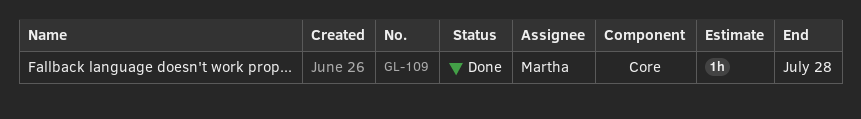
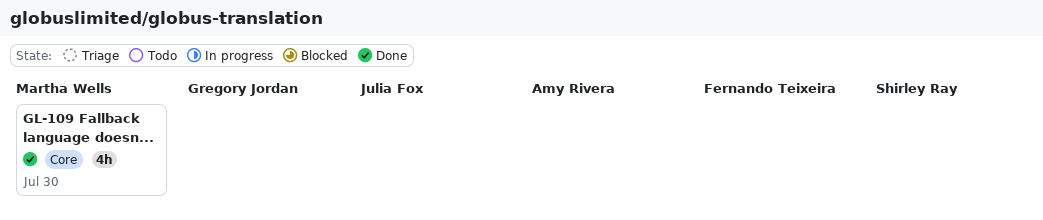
GL-109, estimate: 1h -> 4h
GL-109, due: Jul 28 -> Jul 30

